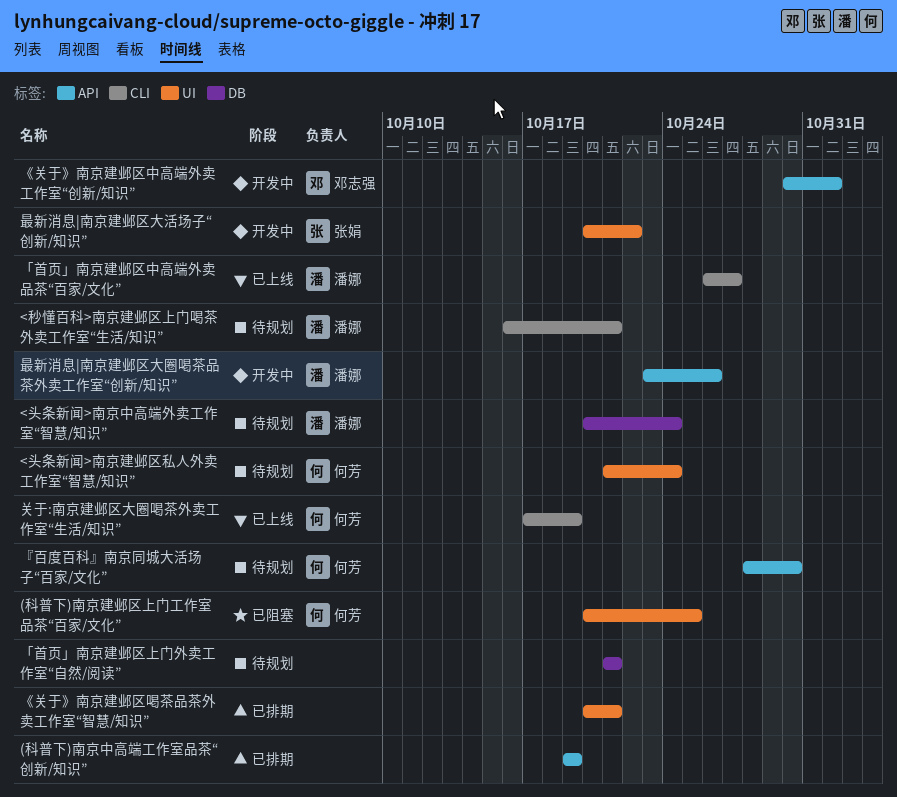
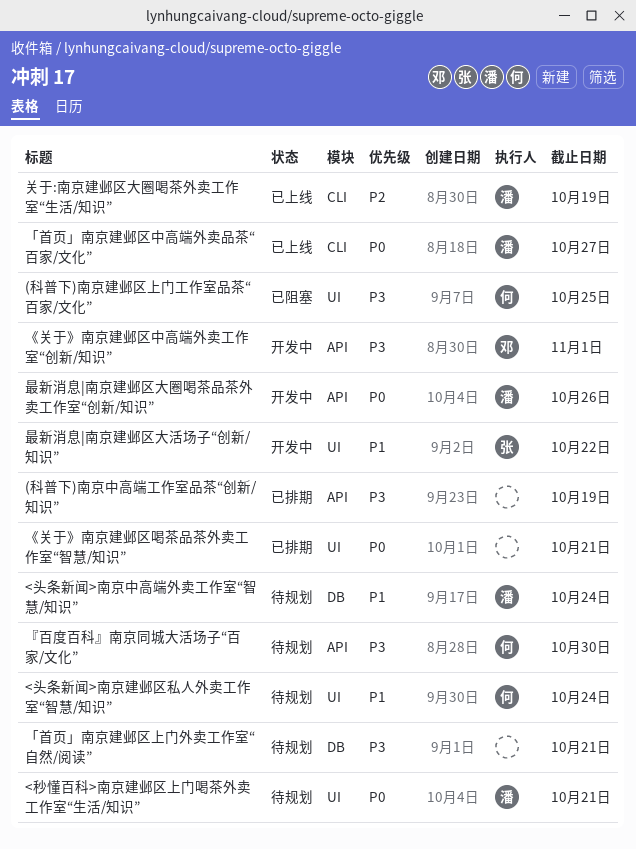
<秒懂百科>南京建邺区上门喝茶外卖工作室“生活/知识”, label: CLI -> UI
关于:南京建邺区大圈喝茶外卖工作室“生活/知识”, owner: 何芳 -> 潘娜

